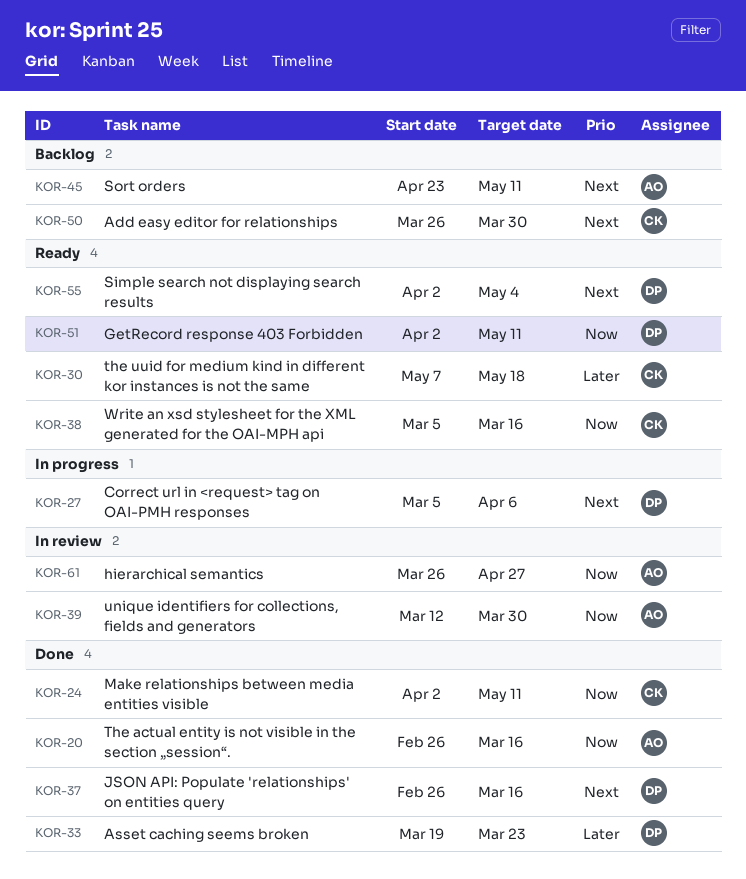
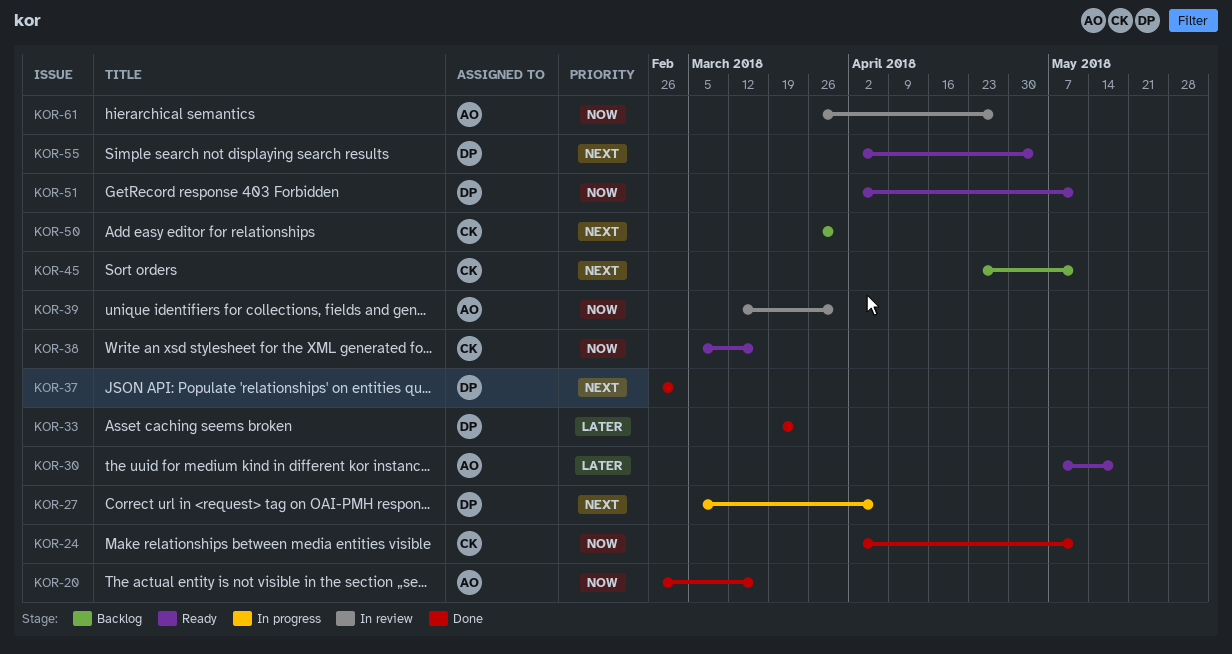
KOR-30, owner: CK -> AO
KOR-37, due: Mar 16 -> Mar 2
KOR-45, owner: AO -> CK

